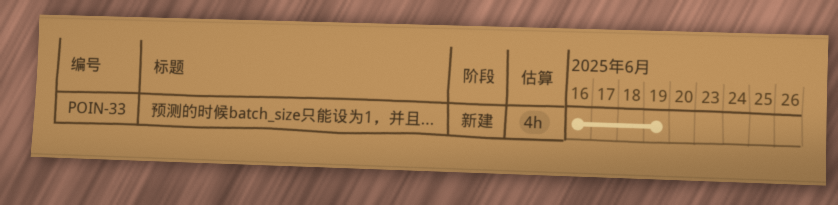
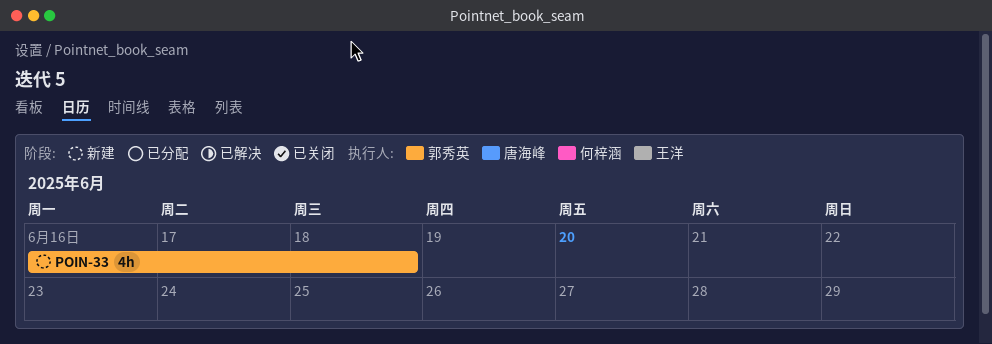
POIN-33, due: Jun 19 -> Jun 18

